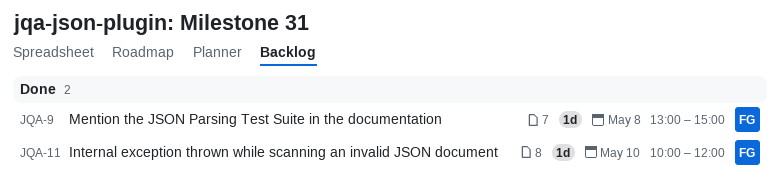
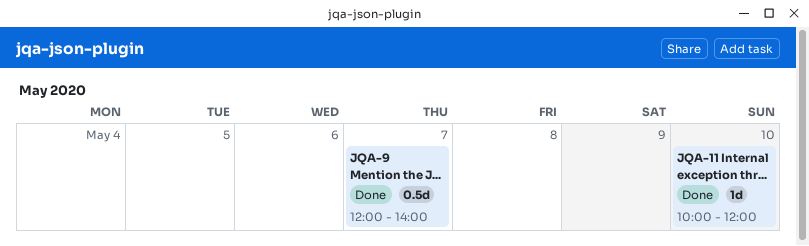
JQA-9, estimate: 1d -> 0.5d
JQA-9, day: May 8 -> May 7
JQA-9, begins: 13:00 -> 12:00
JQA-9, ends: 15:00 -> 14:00

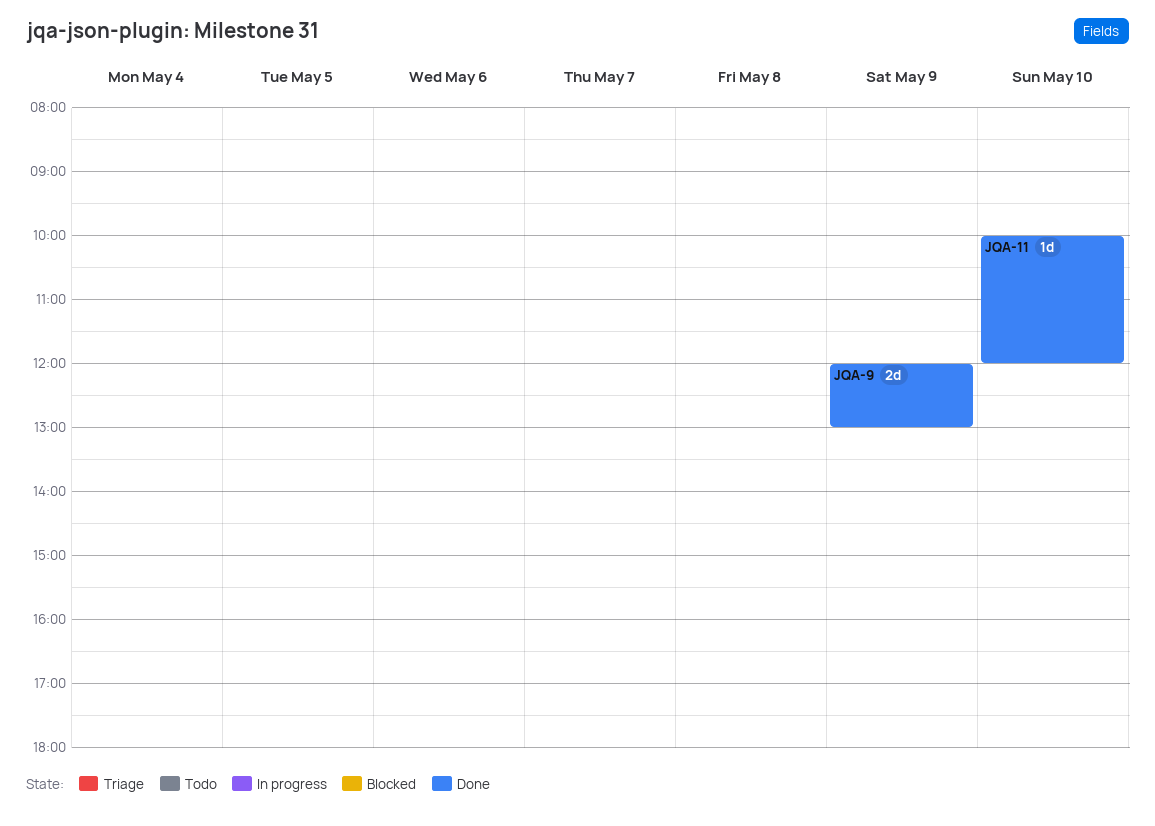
JQA-9, estimate: 0.5d -> 2d
JQA-9, day: May 7 -> May 9
JQA-9, ends: 14:00 -> 13:00

